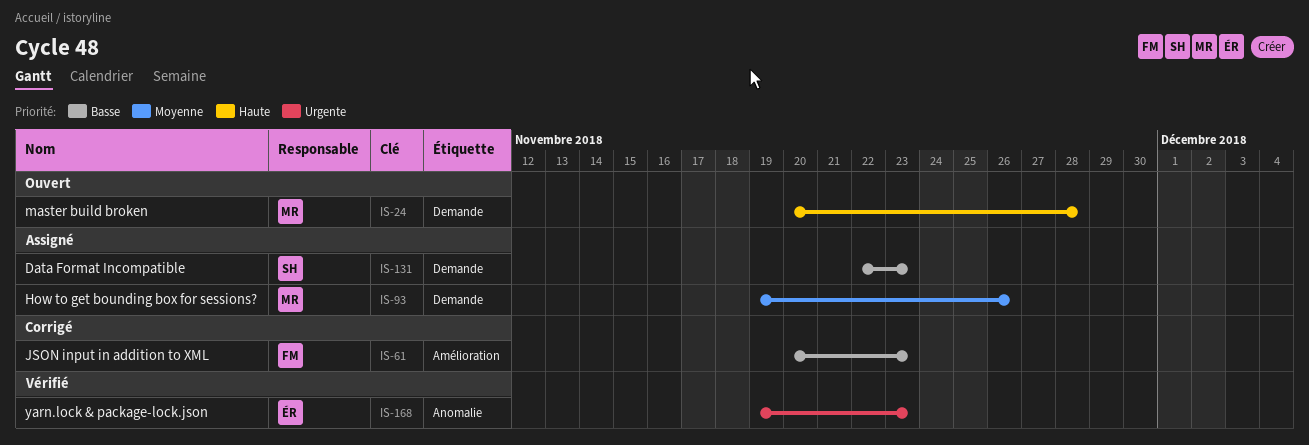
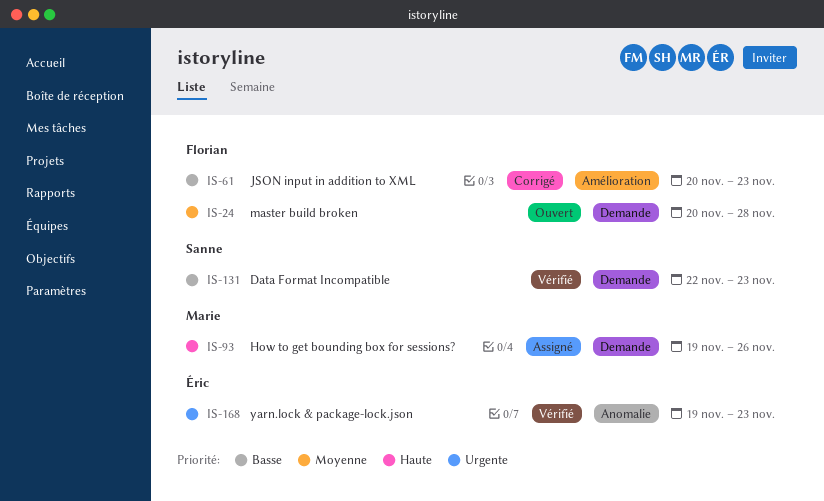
IS-24, owner: Marie -> Florian
IS-24, priority: Haute -> Moyenne
IS-93, priority: Moyenne -> Haute
IS-131, status: Assigné -> Vérifié

